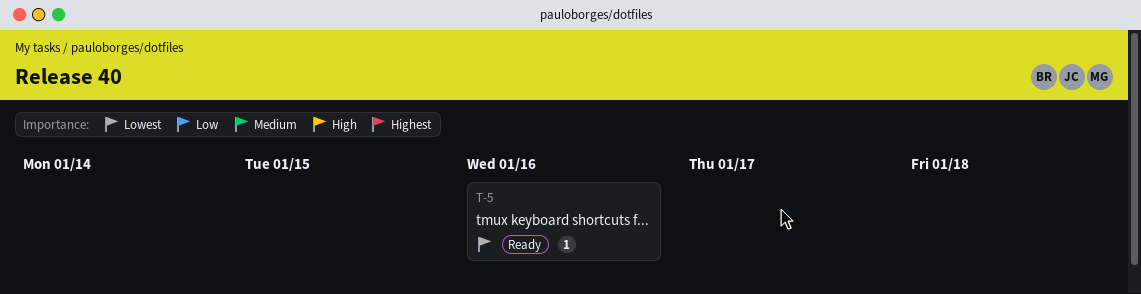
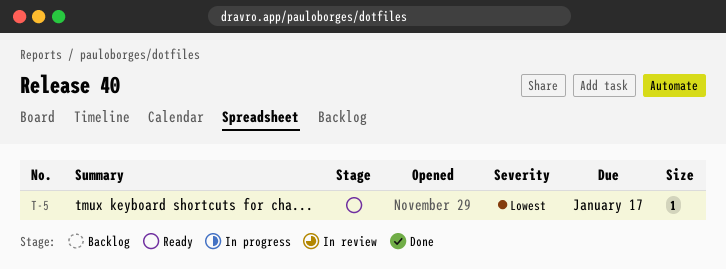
T-5, due: Jan 16 -> Jan 17

